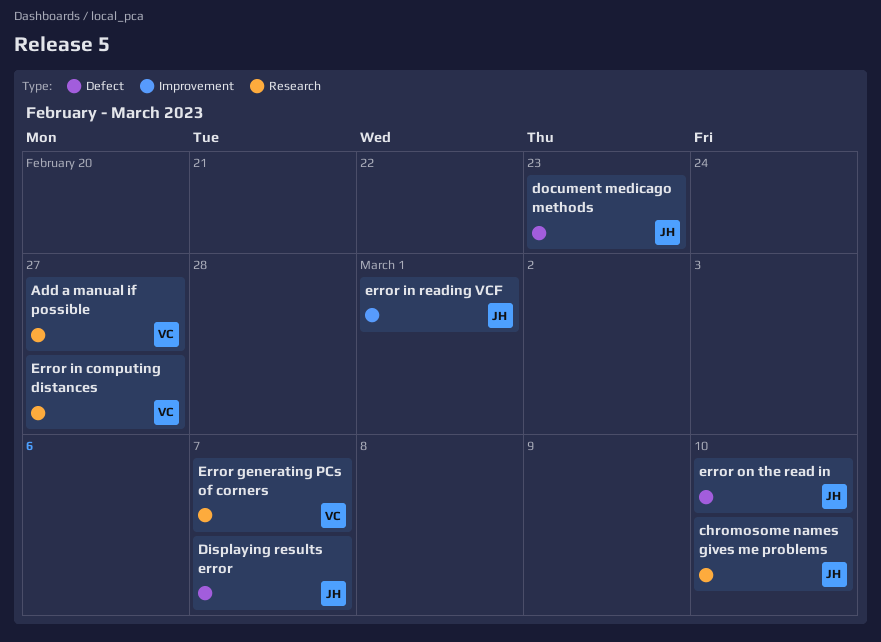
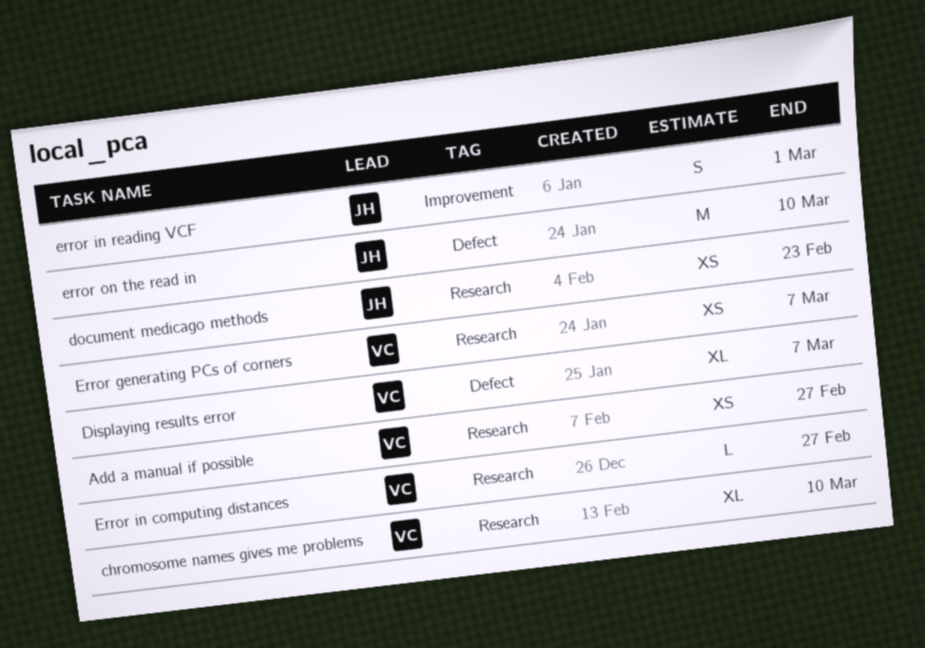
chromosome names gives me problems, owner: JH -> VC
Displaying results error, owner: JH -> VC
document medicago methods, label: Defect -> Research

